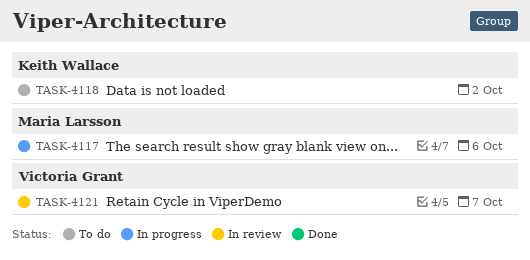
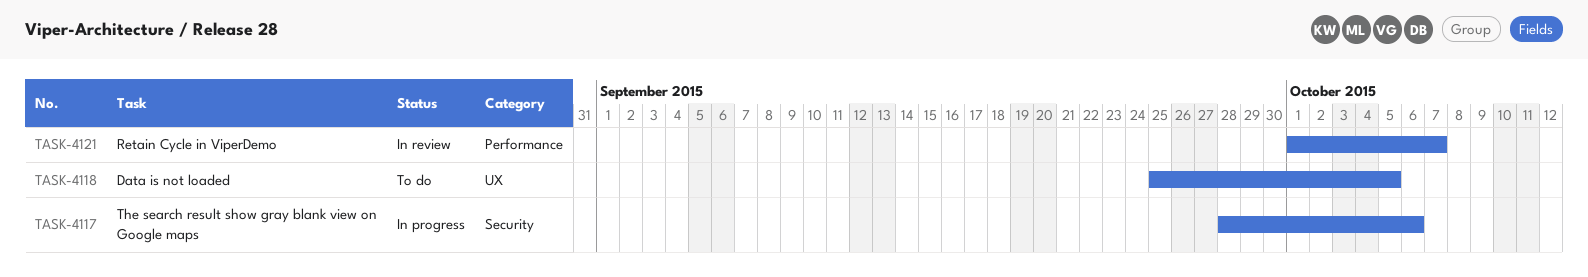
TASK-4118, due: Oct 2 -> Oct 5

